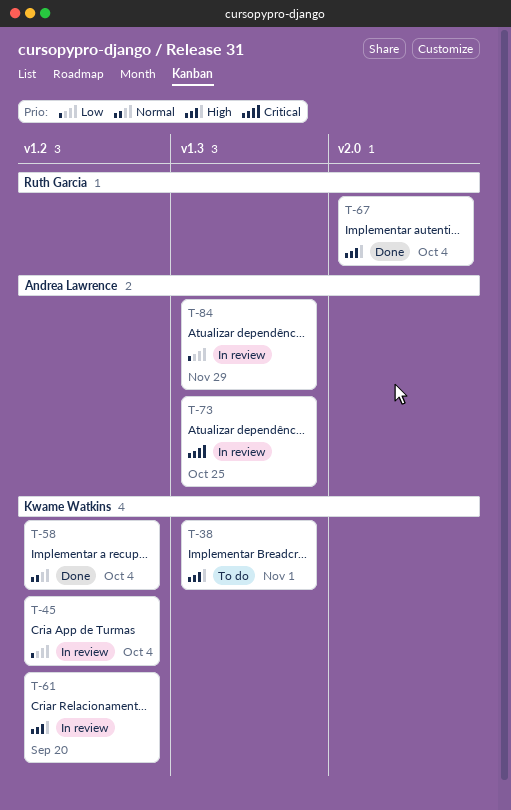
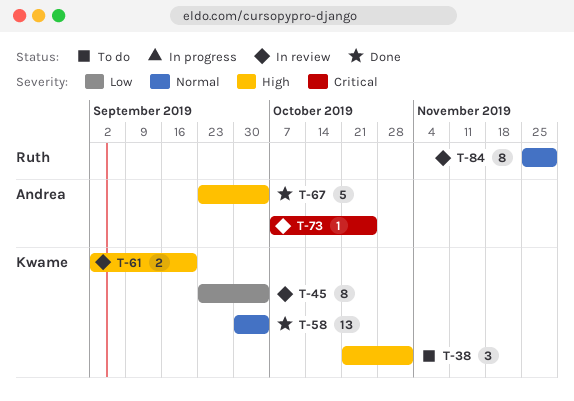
T-67, owner: Ruth Garcia -> Andrea Lawrence
T-84, owner: Andrea Lawrence -> Ruth Garcia
T-84, priority: Low -> Normal

